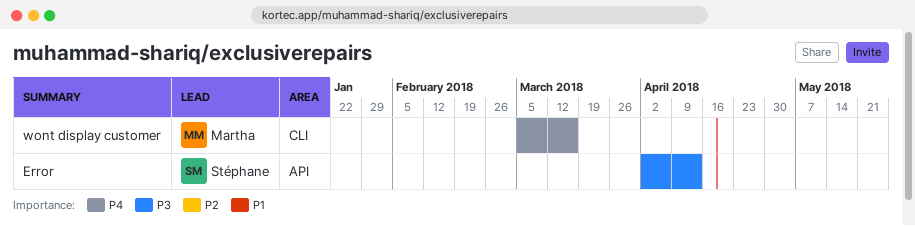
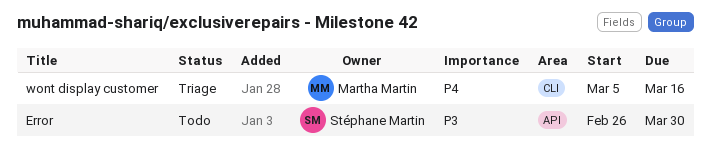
Error, start: Apr 2 -> Feb 26
Error, due: Apr 13 -> Mar 30

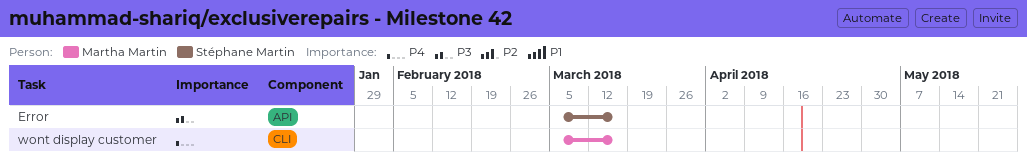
Error, start: Feb 26 -> Mar 5
Error, due: Mar 30 -> Mar 16

